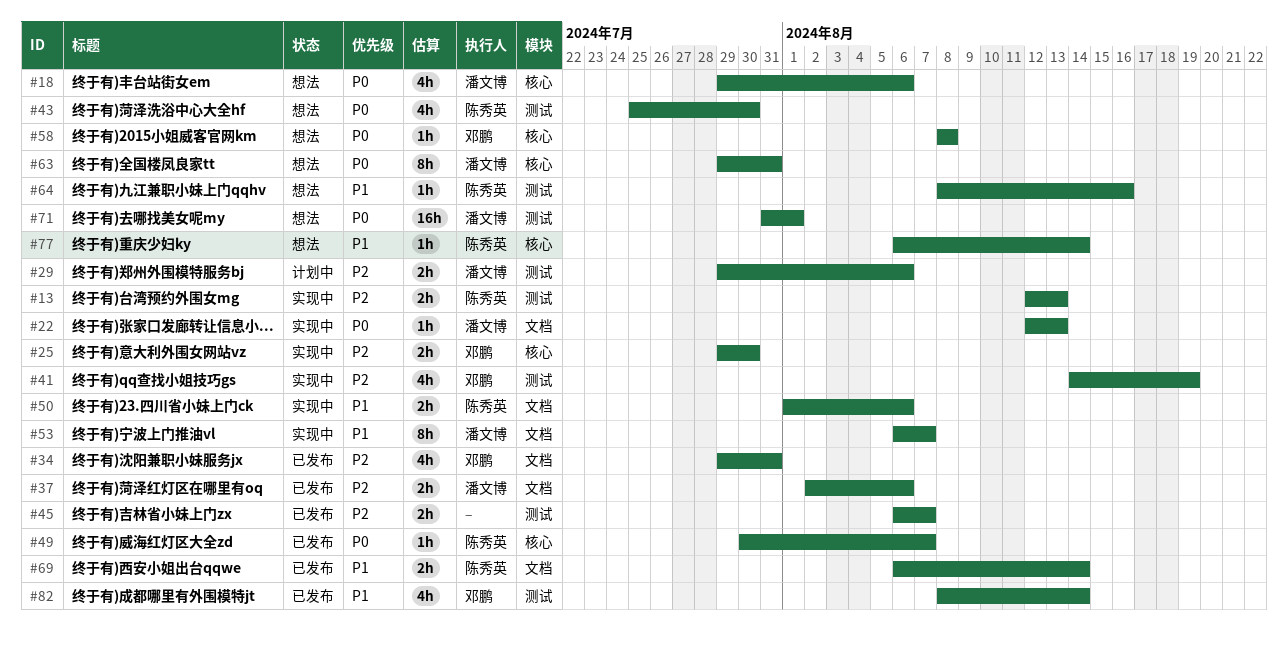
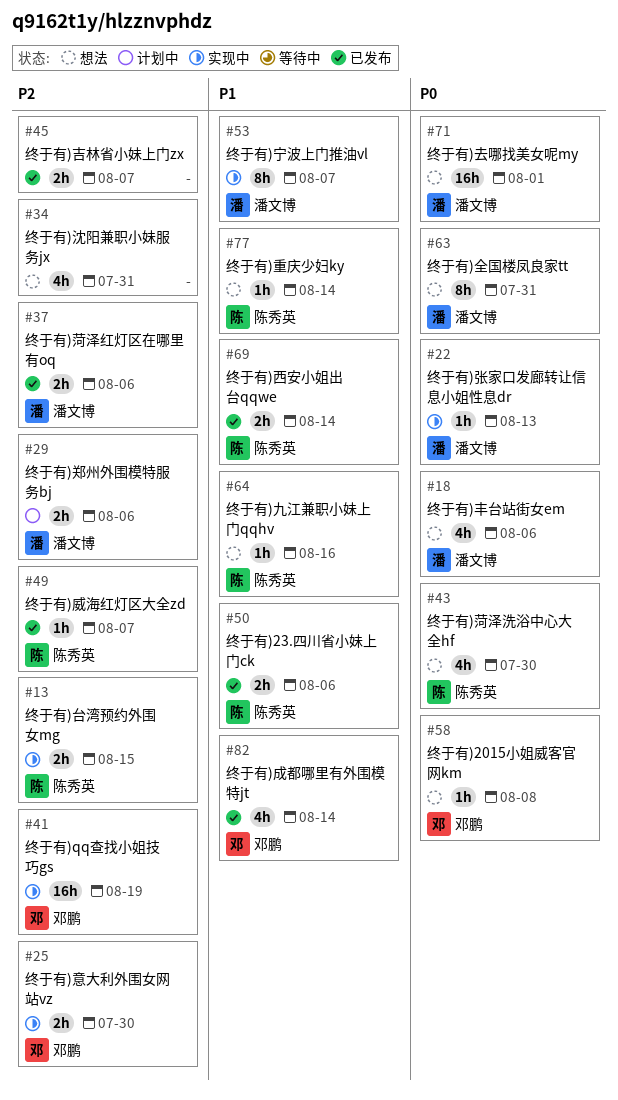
#13, due: Aug 13 -> Aug 15
#34, status: 已发布 -> 想法
#34, owner: 邓鹏 -> none
#41, estimate: 4h -> 16h
#49, priority: P0 -> P2
#50, status: 实现中 -> 已发布

